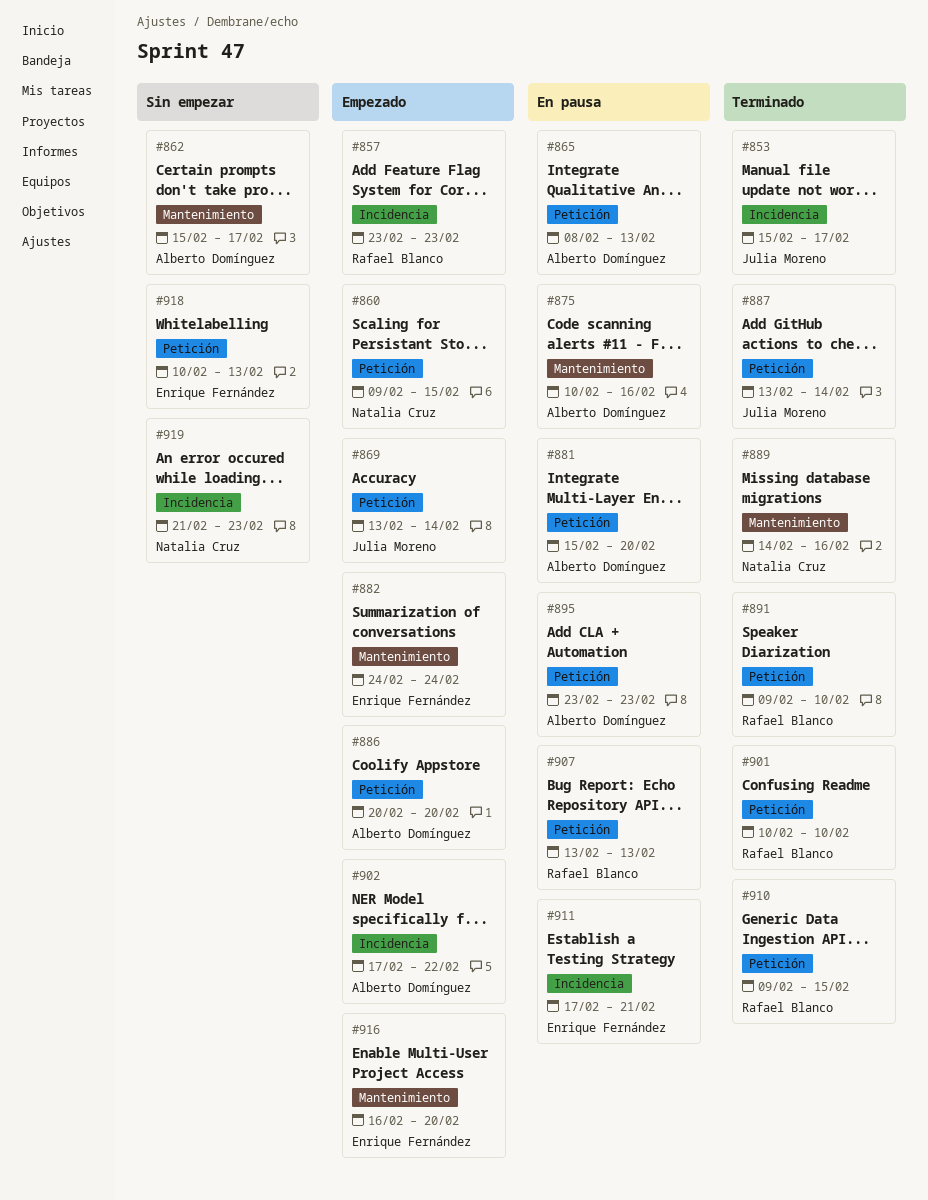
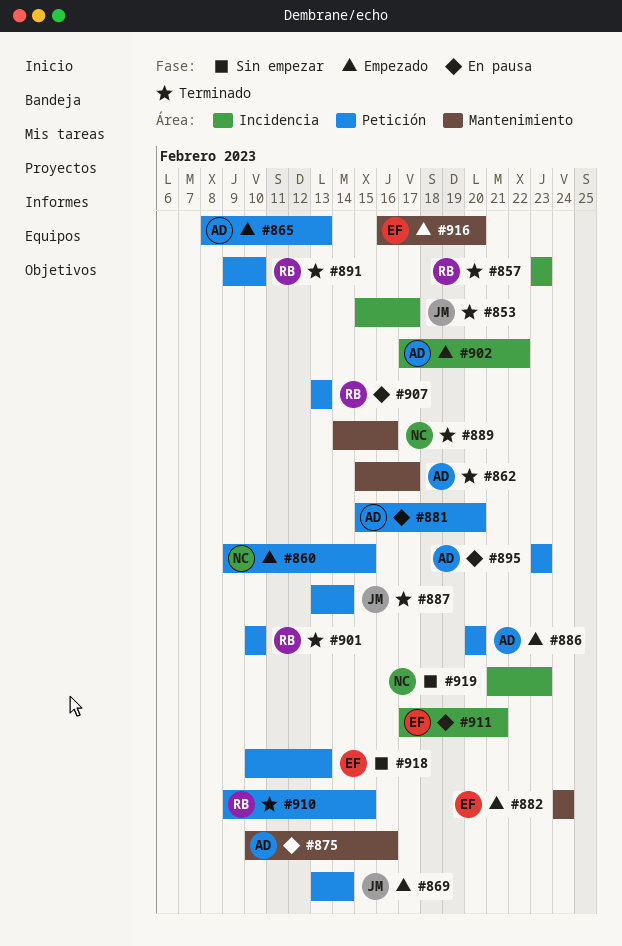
#857, status: Empezado -> Terminado
#862, status: Sin empezar -> Terminado
#865, status: En pausa -> Empezado

